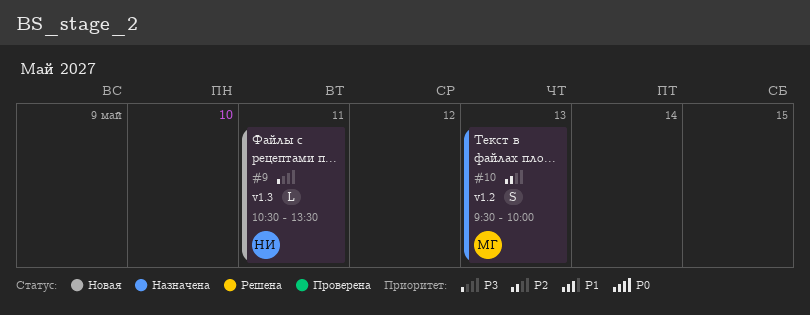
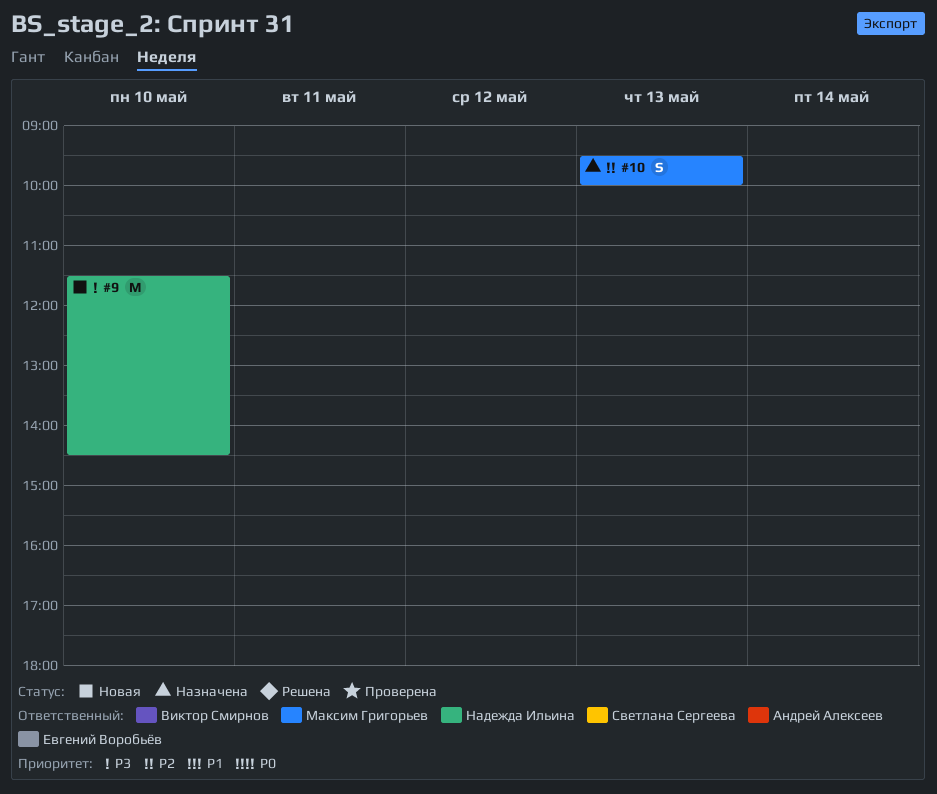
#9, estimate: L -> M
#9, day: May 11 -> May 10
#9, begins: 10:30 -> 11:30
#9, ends: 13:30 -> 14:30

